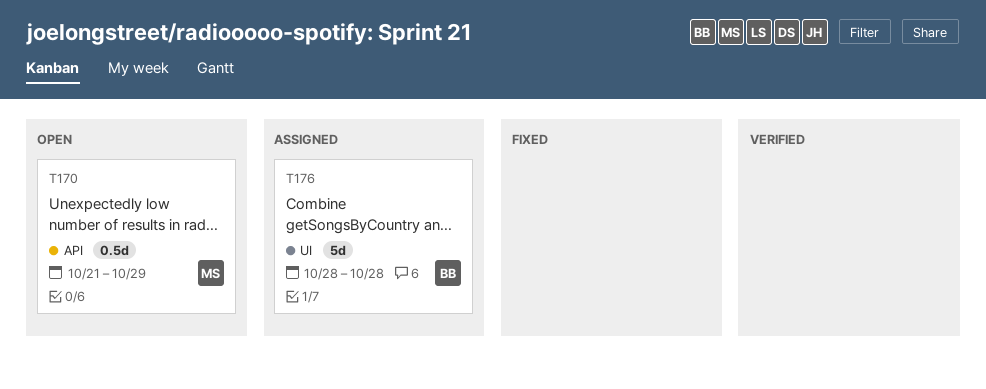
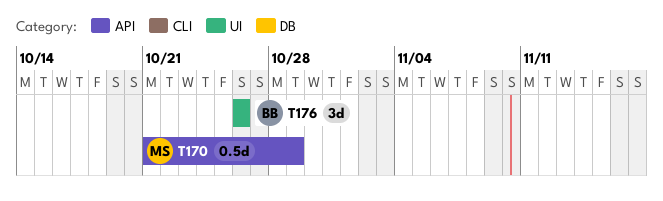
T176, estimate: 5d -> 3d
T176, start: Oct 28 -> Oct 26
T176, due: Oct 28 -> Oct 26

